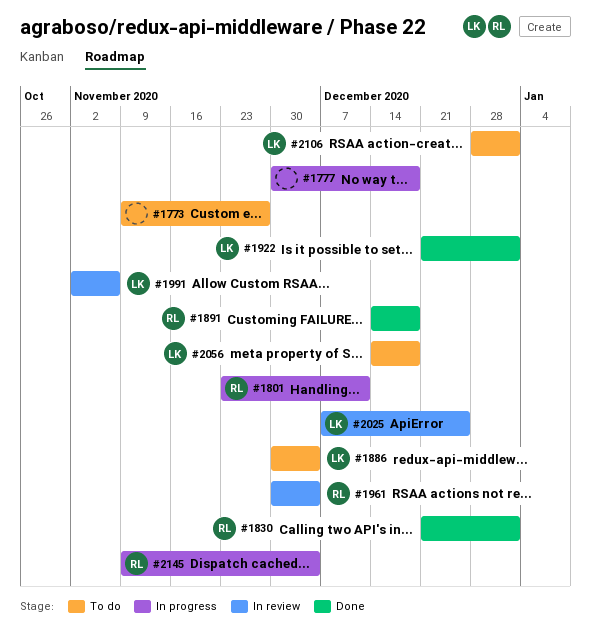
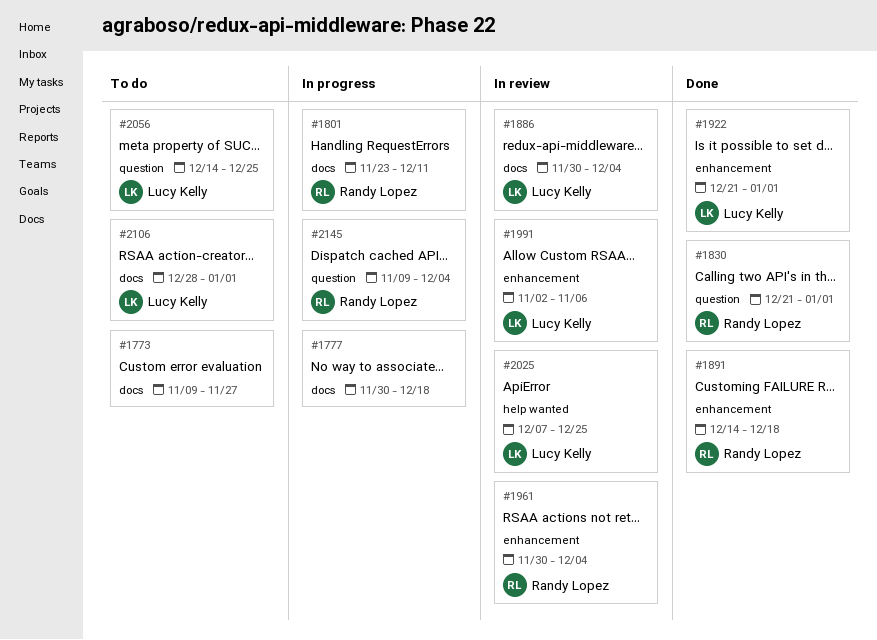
#1886, status: To do -> In review
#2056, due: Dec 18 -> Dec 25

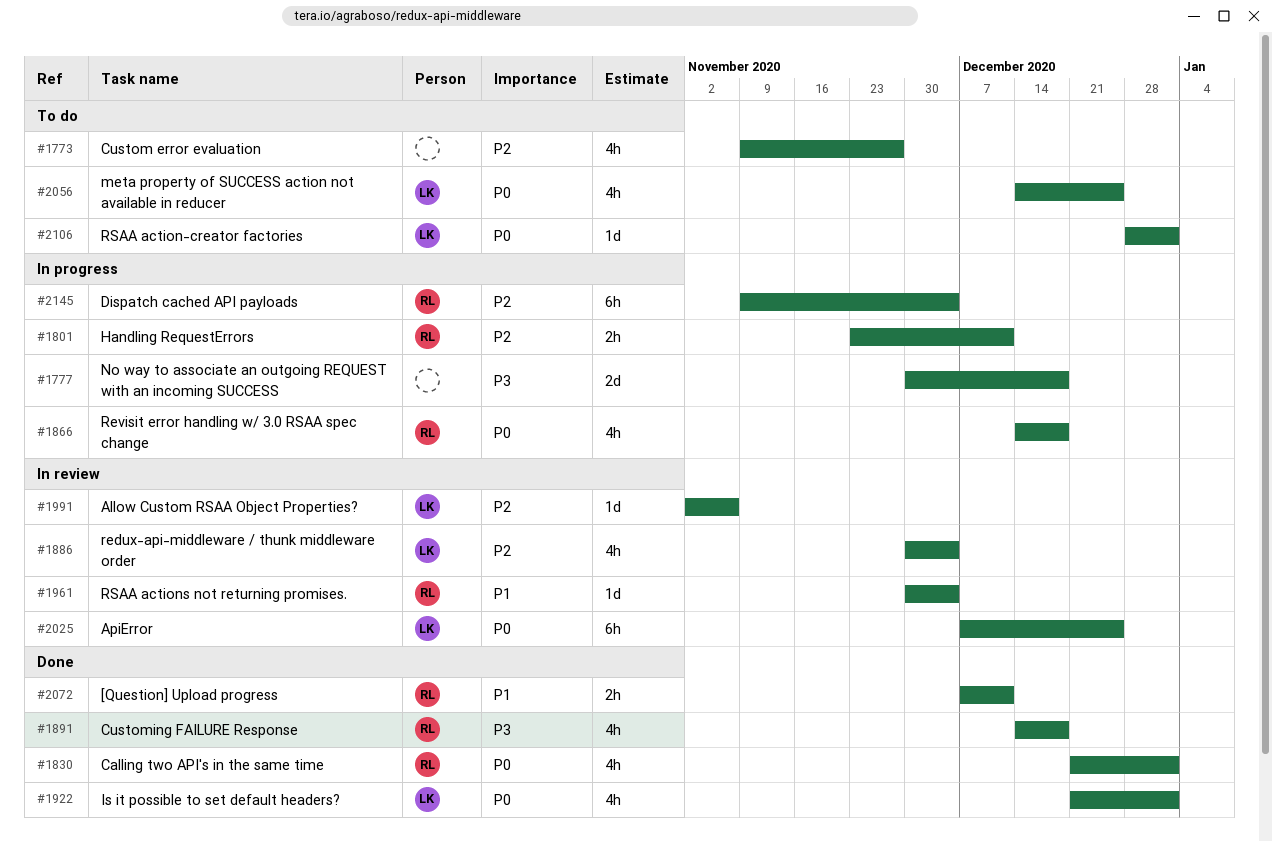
#1866: none -> present
#2072: none -> present

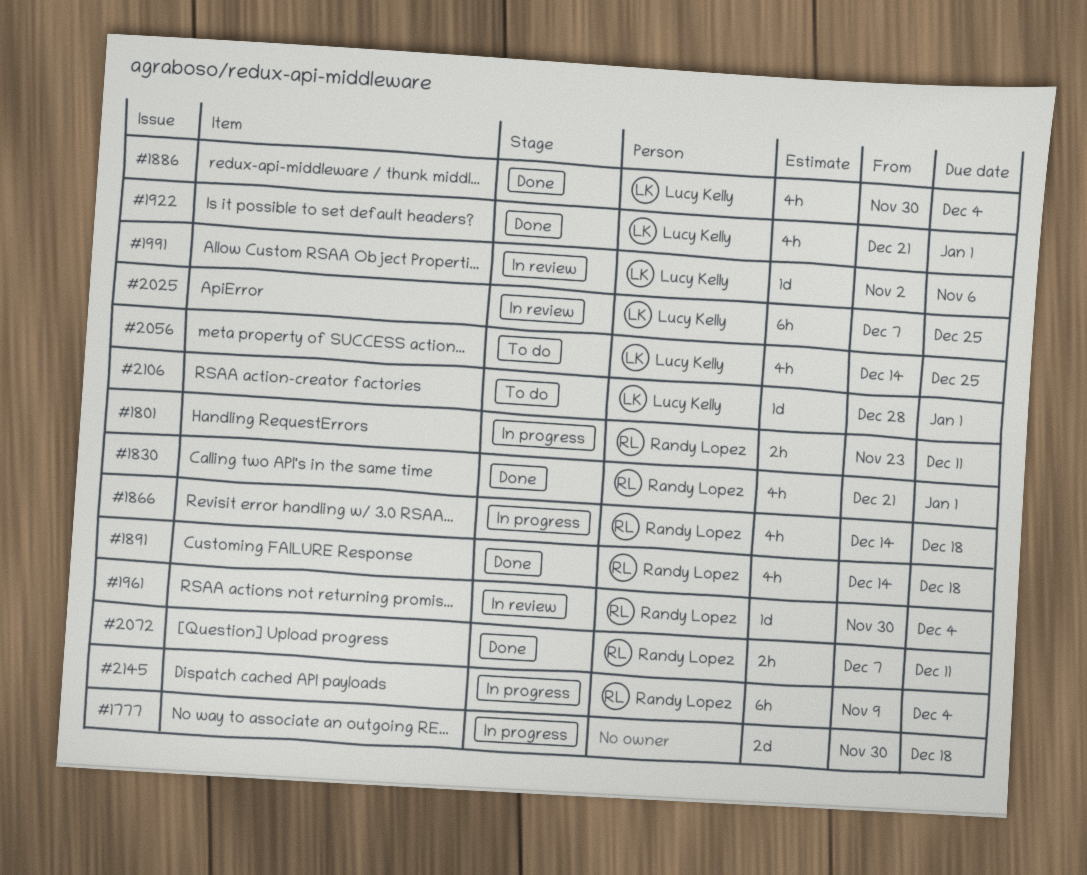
#1773: present -> none
#1886, status: In review -> Done

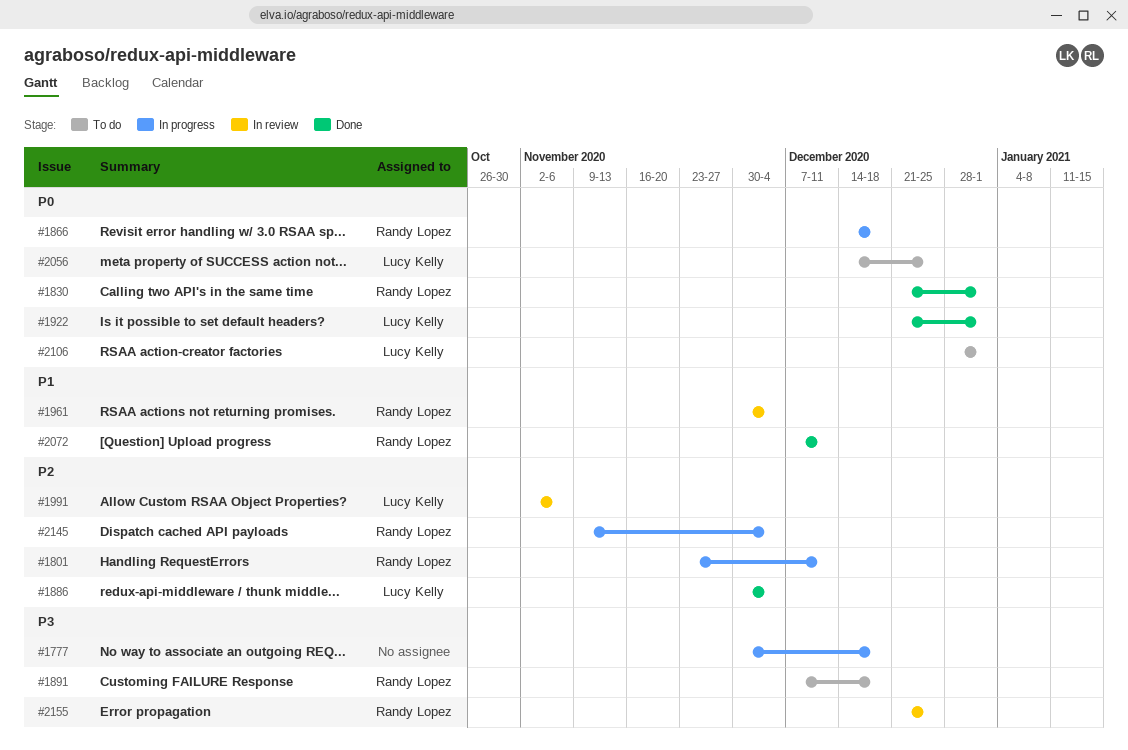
#1891, status: Done -> To do
#1891, start: Dec 14 -> Dec 7
#2025: present -> none
#2155: none -> present

